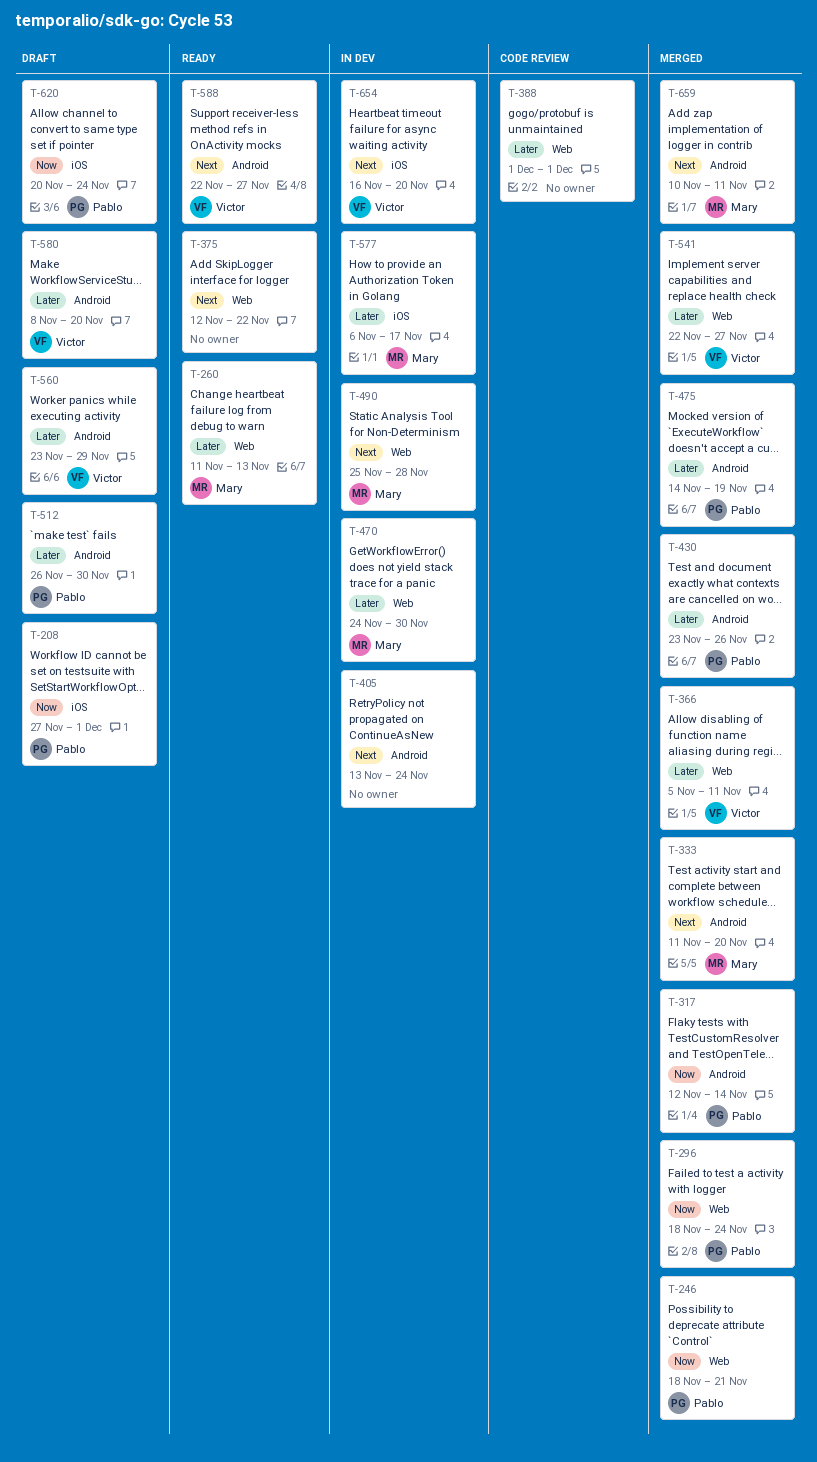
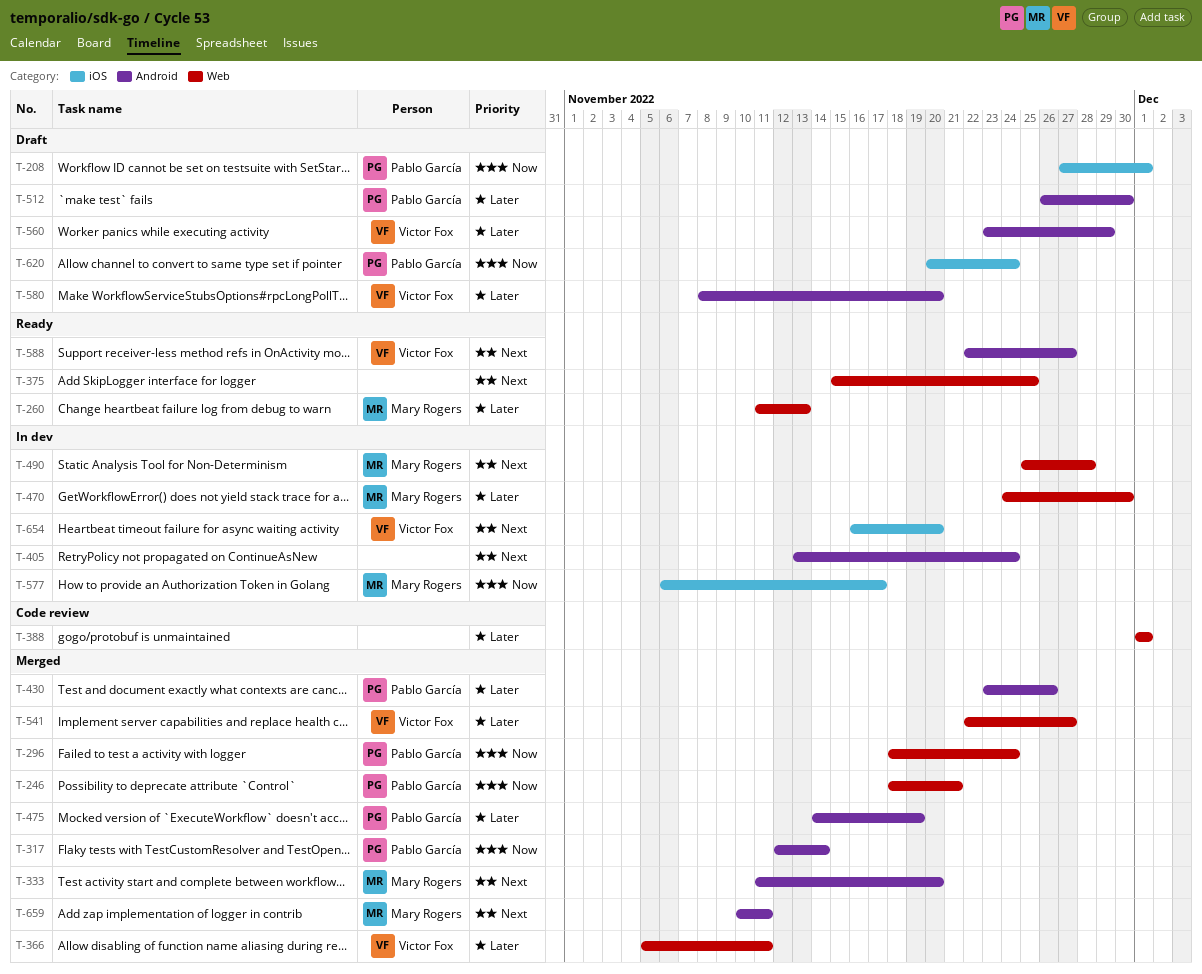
T-375, start: Nov 12 -> Nov 15
T-375, due: Nov 22 -> Nov 25
T-577, priority: Later -> Now

